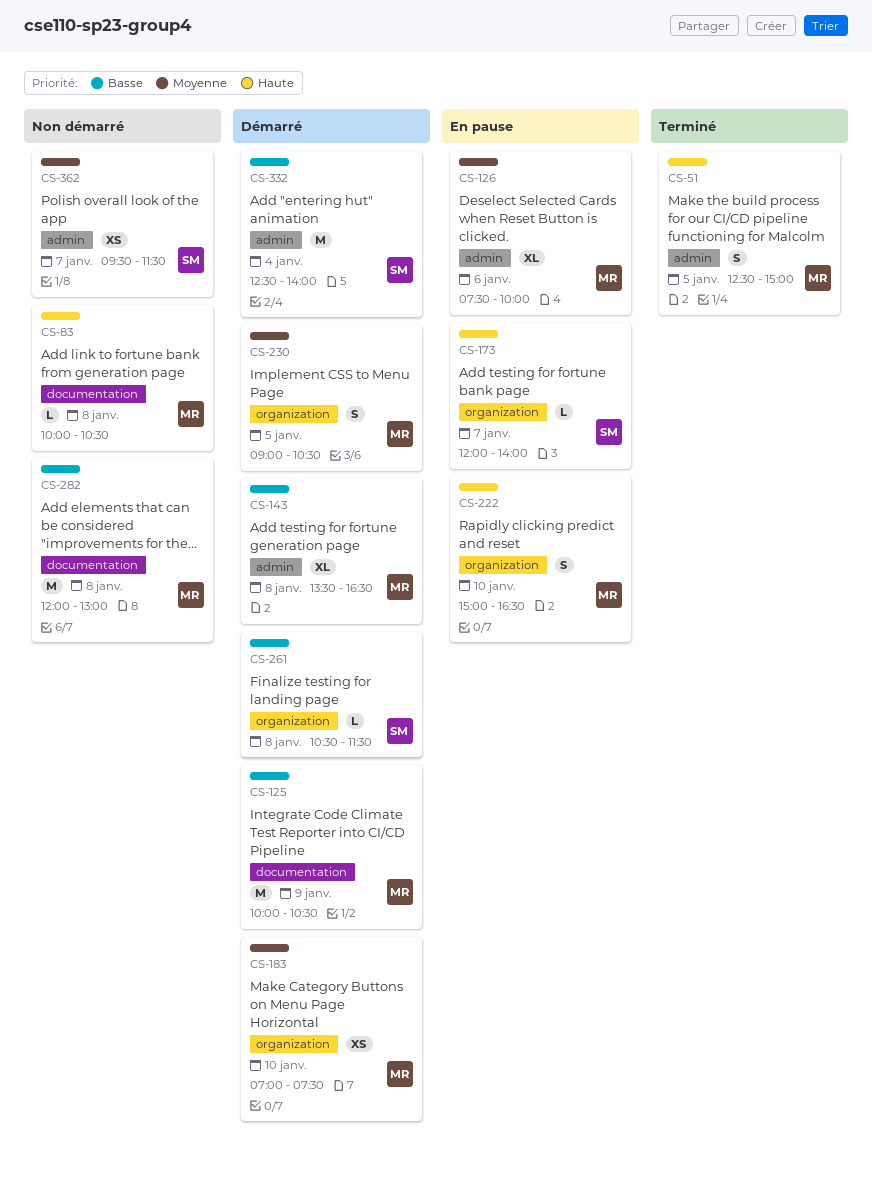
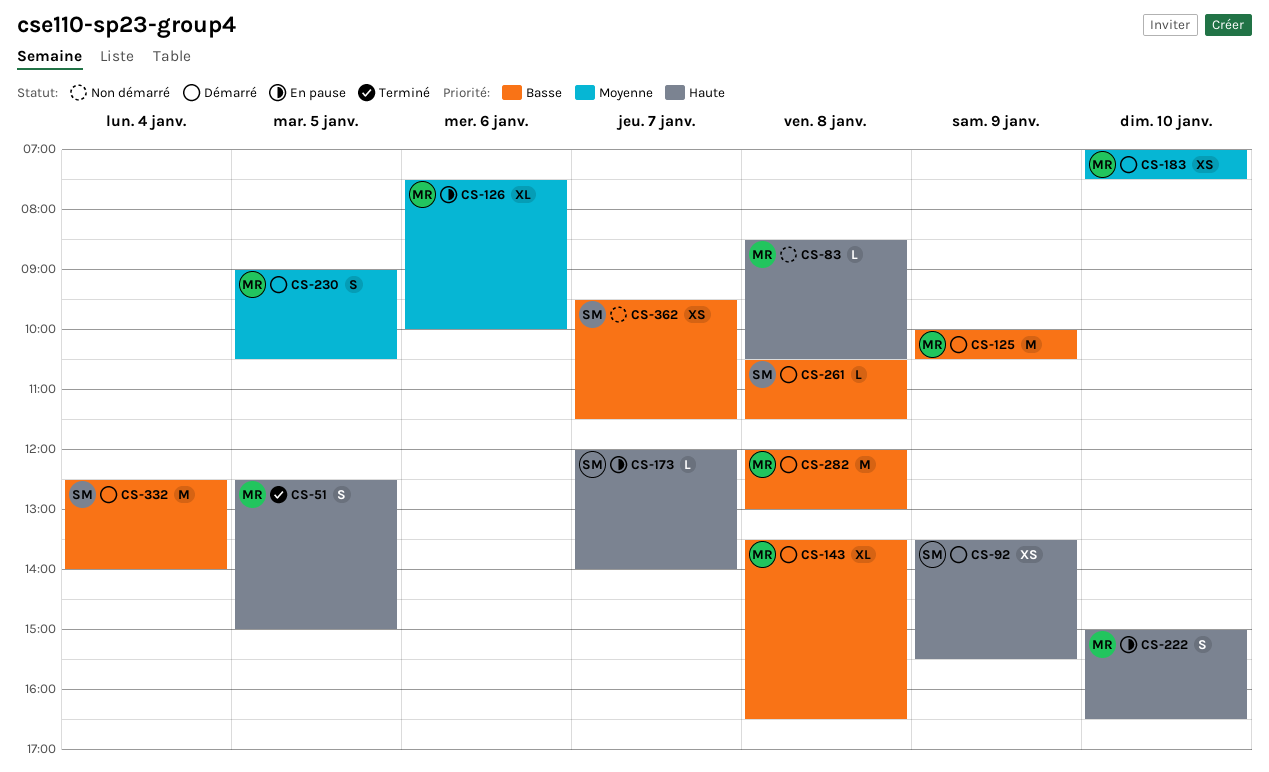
CS-83, begins: 10:00 -> 08:30
CS-92: none -> present
CS-282, status: Non démarré -> Démarré
CS-362, priority: Moyenne -> Basse

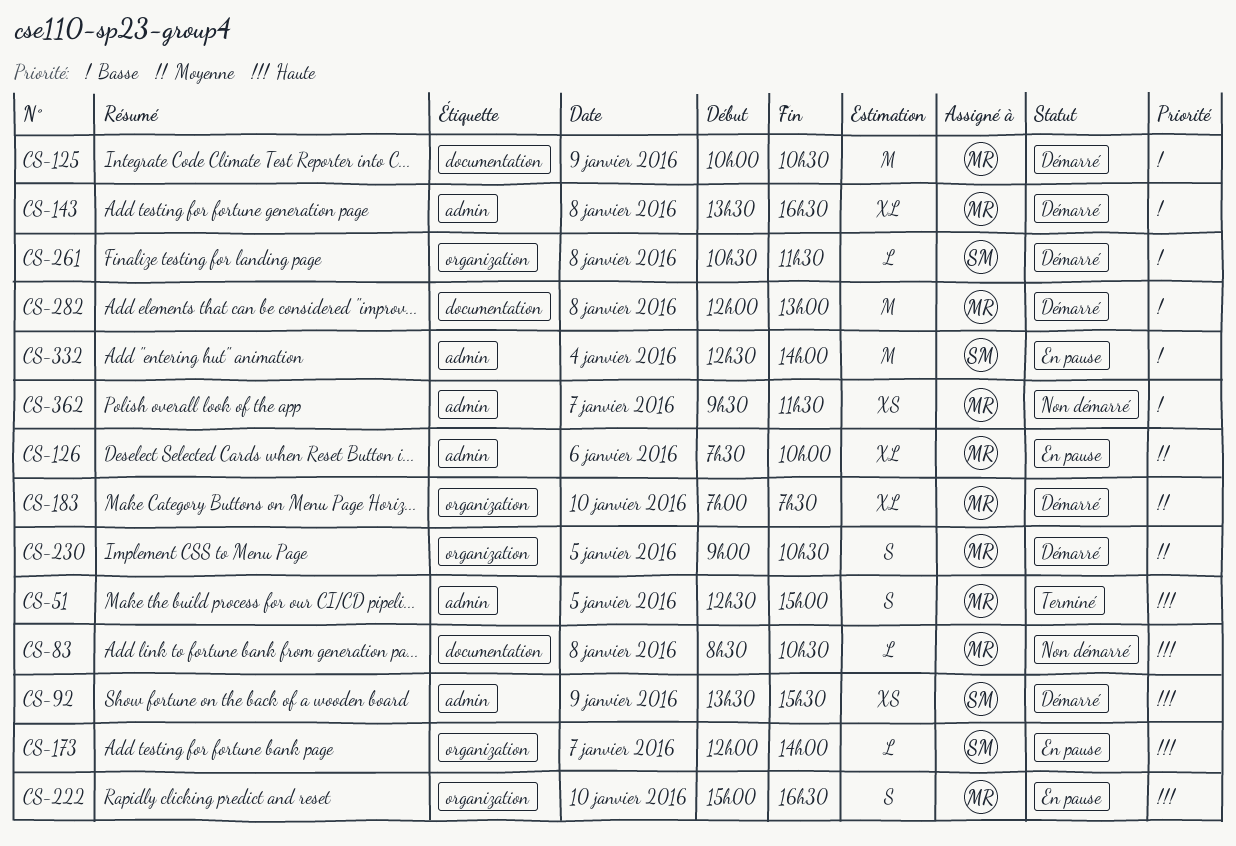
CS-183, estimate: XS -> XL
CS-332, status: Démarré -> En pause
CS-362, owner: SM -> MR

